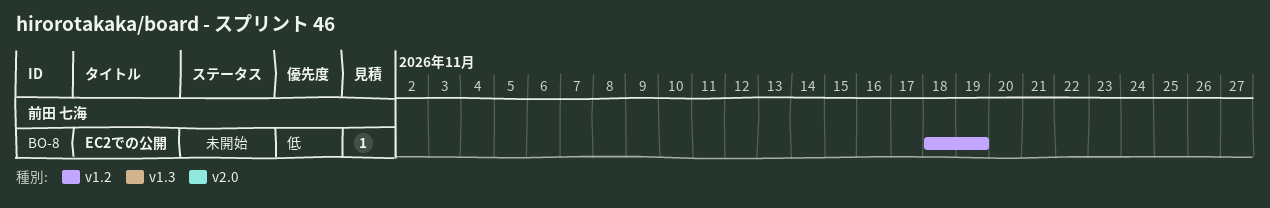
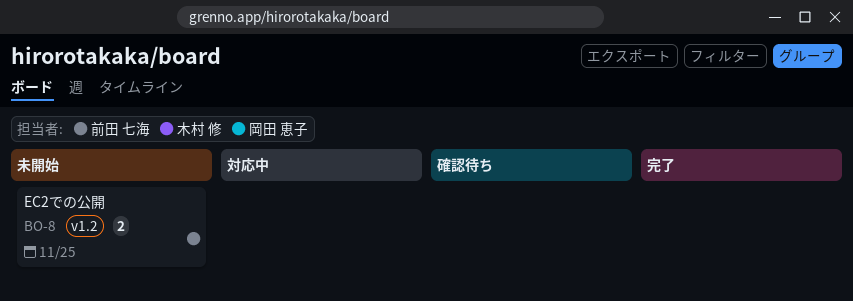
BO-8, estimate: 1 -> 2
BO-8, due: Nov 19 -> Nov 25

